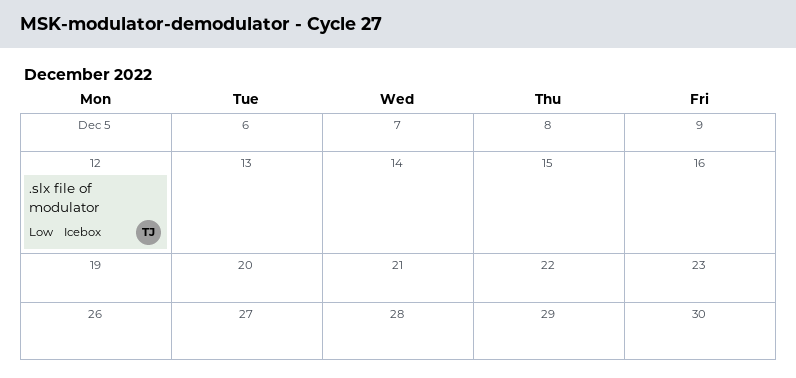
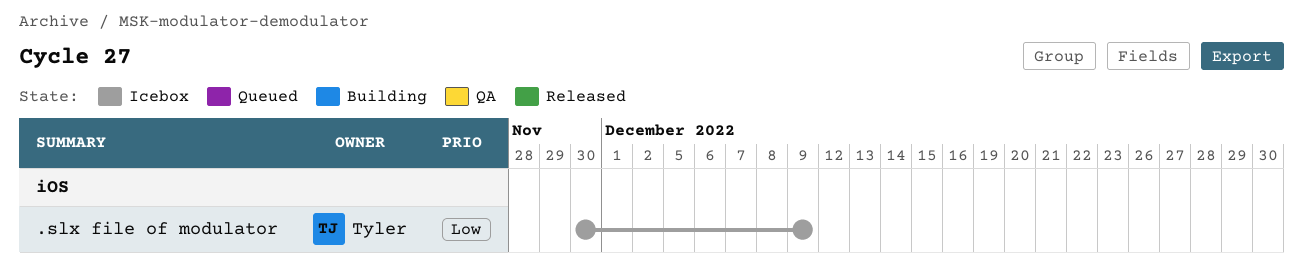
.slx file of modulator, due: Dec 12 -> Dec 9

